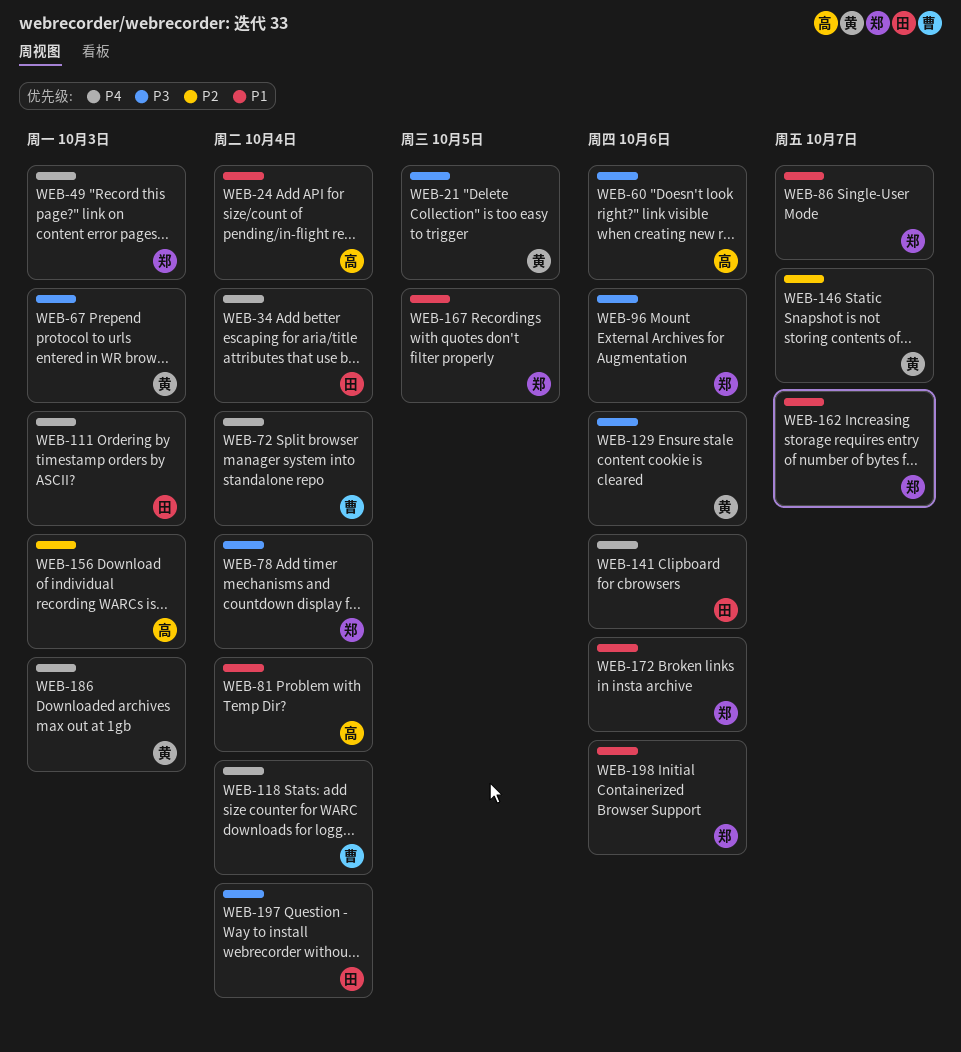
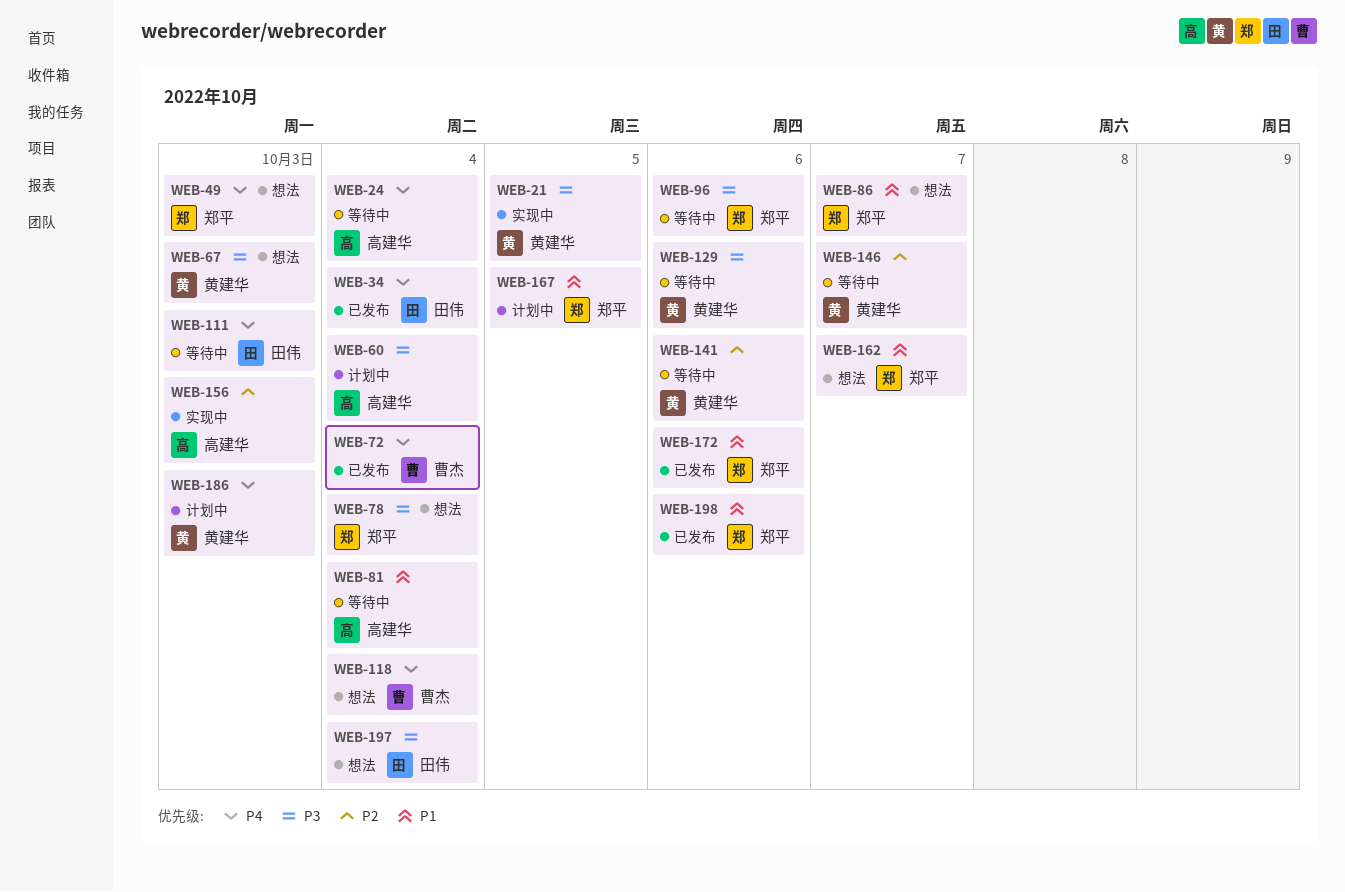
WEB-24, priority: P1 -> P4
WEB-60, due: Oct 6 -> Oct 4
WEB-141, owner: 田伟 -> 黄建华
WEB-141, priority: P4 -> P2

